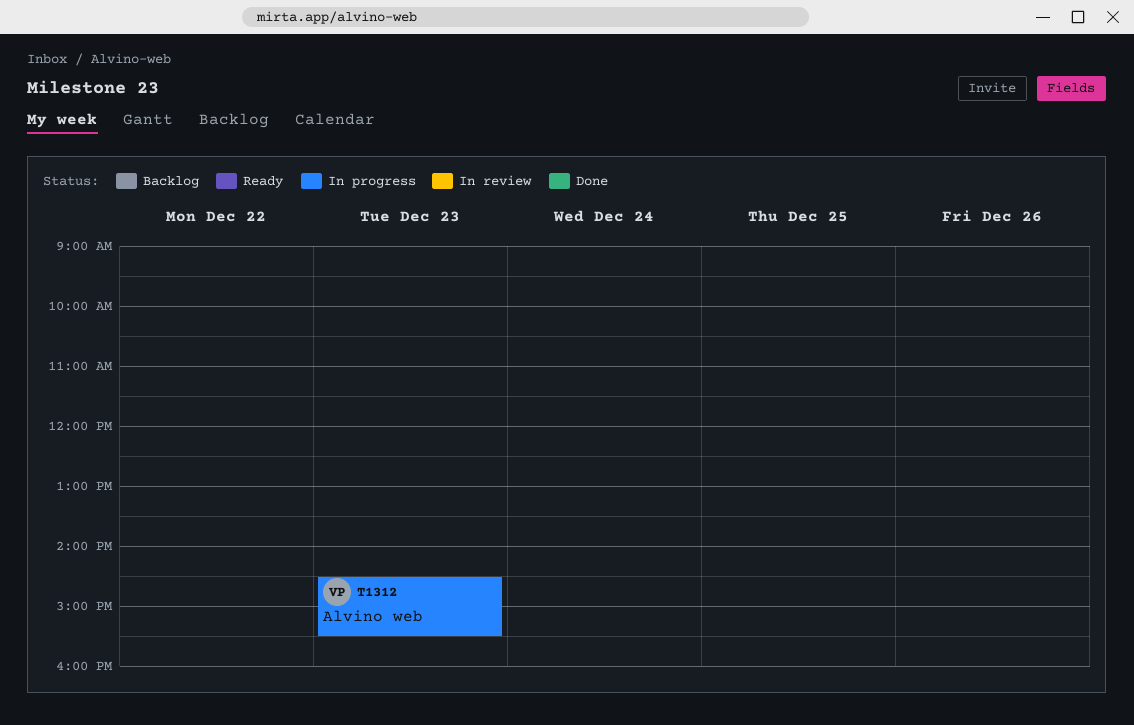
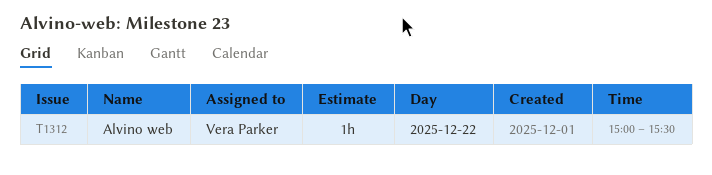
T1312, day: Dec 23 -> Dec 22
T1312, begins: 14:30 -> 15:00

